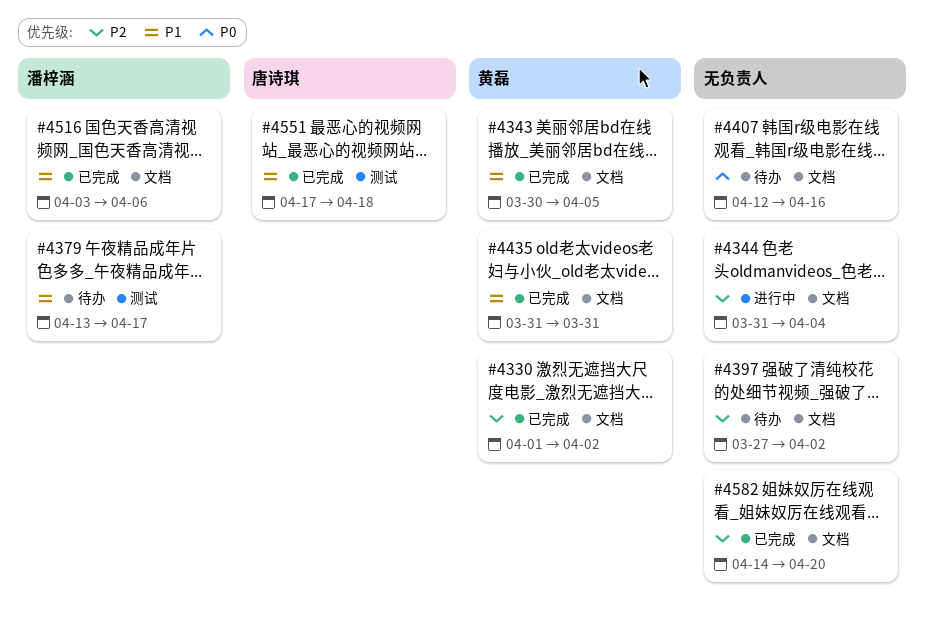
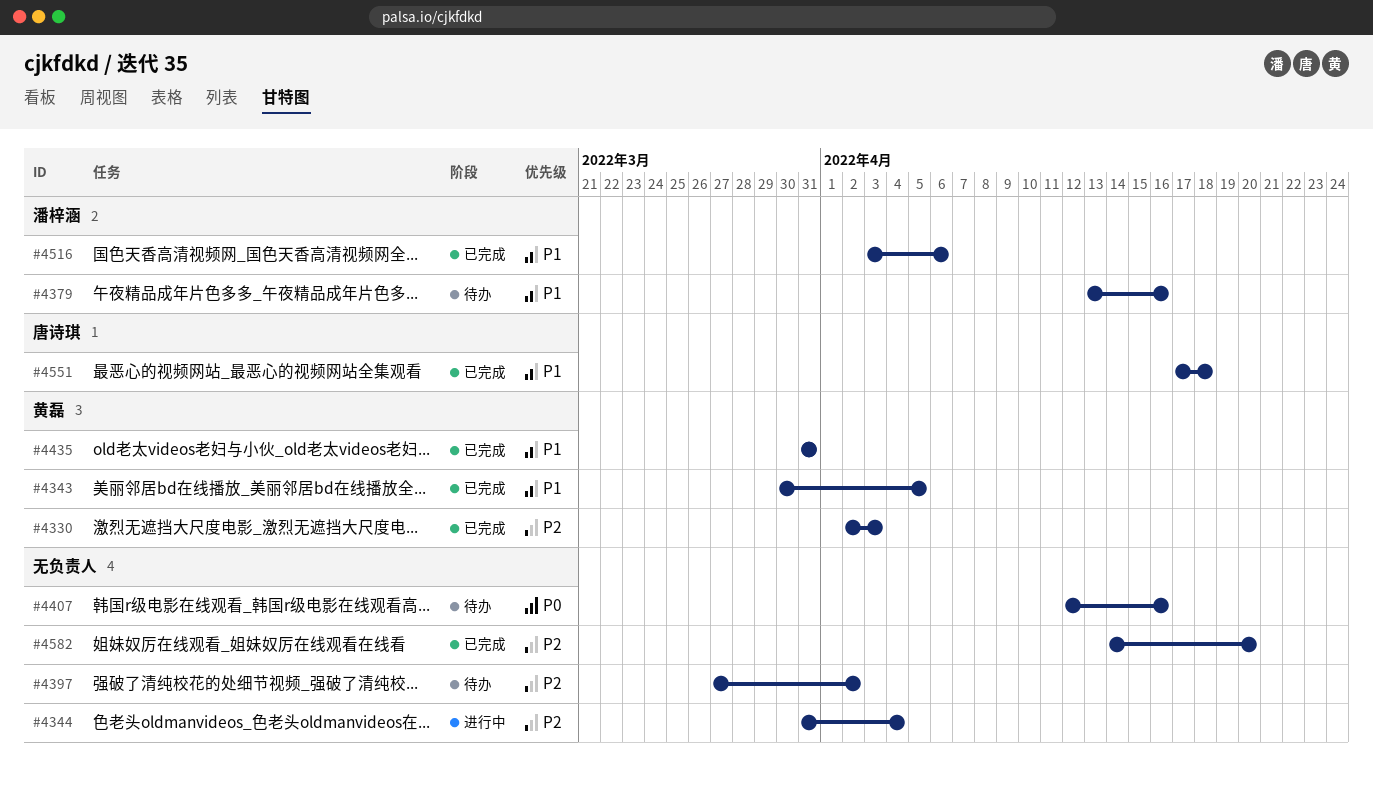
#4330, start: Apr 1 -> Apr 2
#4330, due: Apr 2 -> Apr 3
#4379, due: Apr 17 -> Apr 16

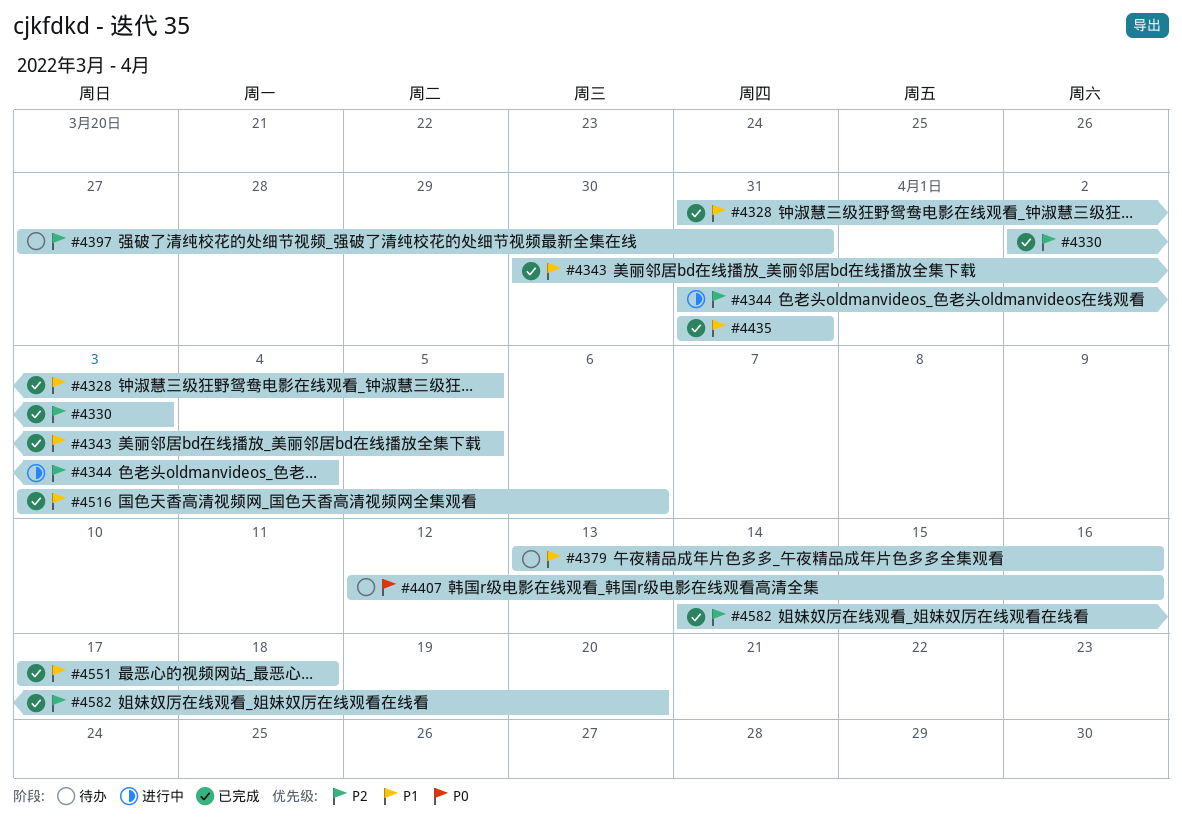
#4328: none -> present
#4397, due: Apr 2 -> Mar 31

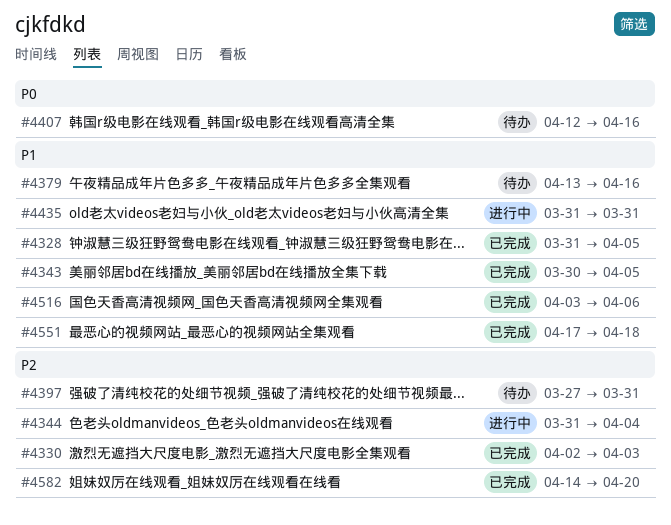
#4435, status: 已完成 -> 进行中

